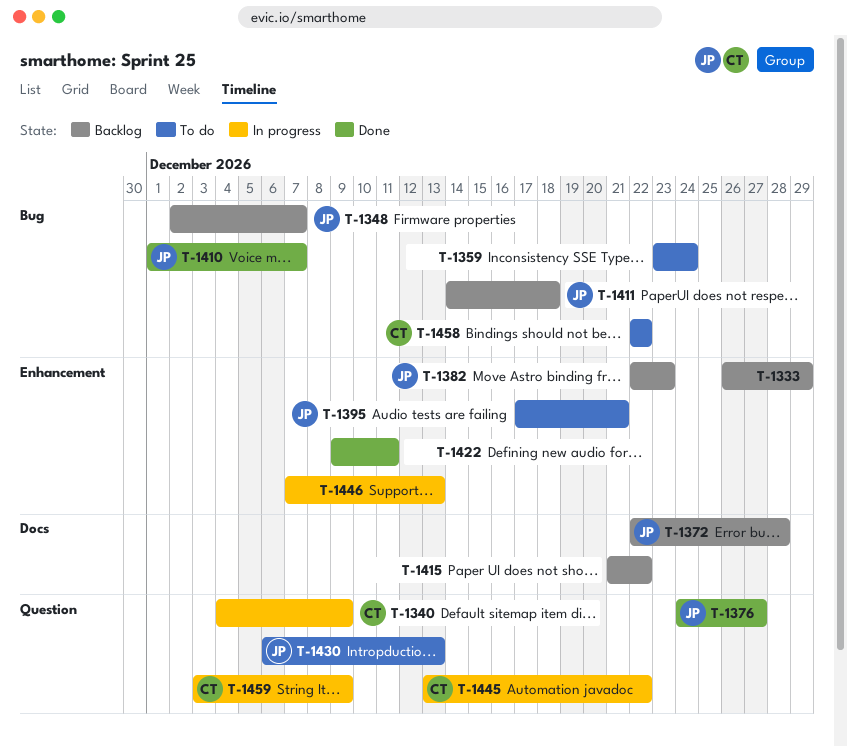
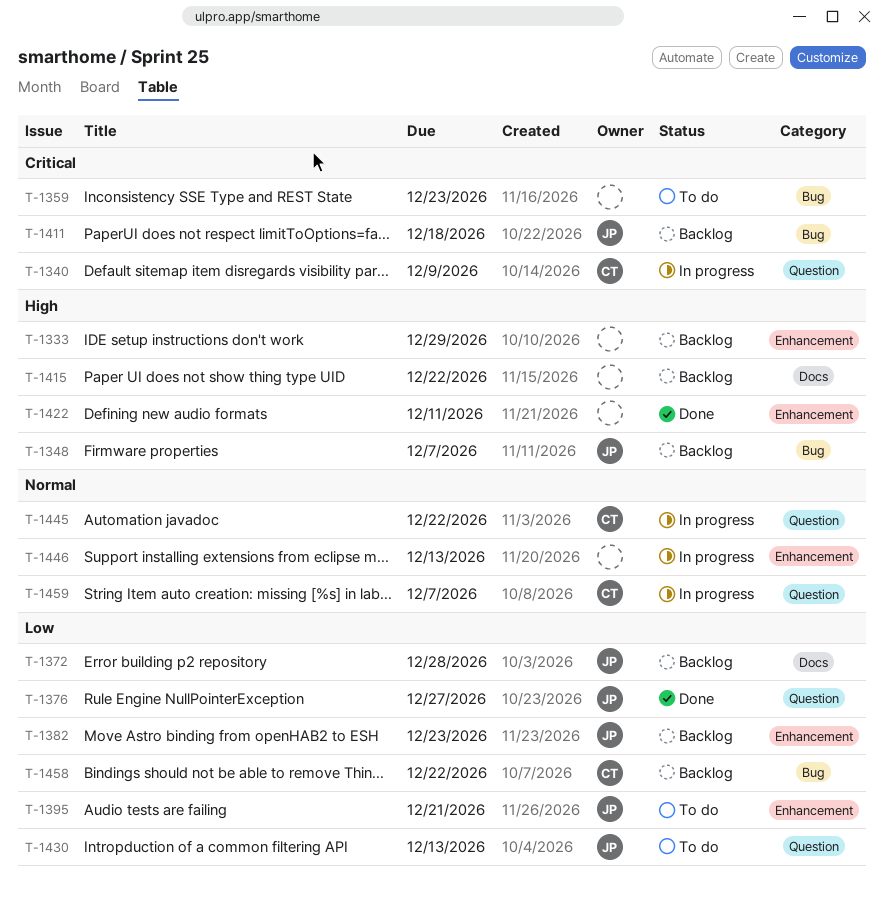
T-1359, due: Dec 24 -> Dec 23
T-1410: present -> none
T-1458, status: To do -> Backlog
T-1459, due: Dec 9 -> Dec 7

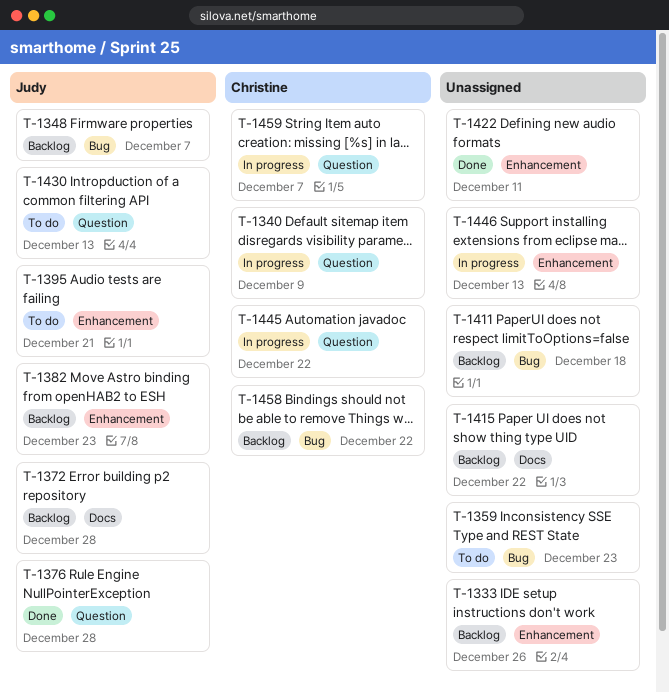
T-1333, due: Dec 29 -> Dec 26
T-1376, due: Dec 27 -> Dec 28
T-1411, owner: Judy -> none

